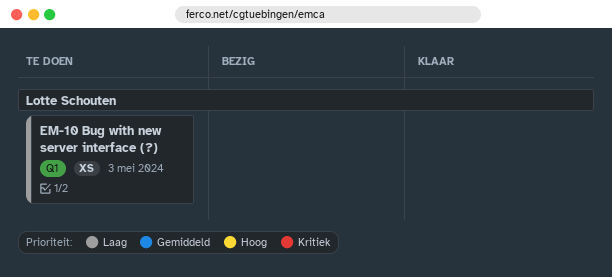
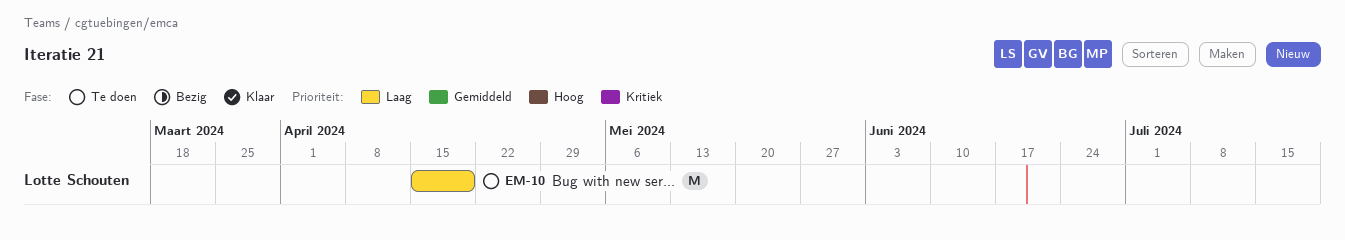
EM-10, estimate: XS -> M
EM-10, due: May 3 -> Apr 19

